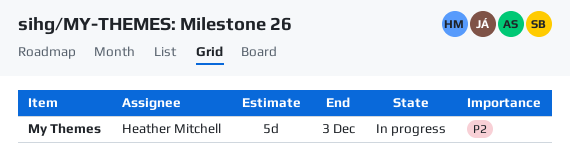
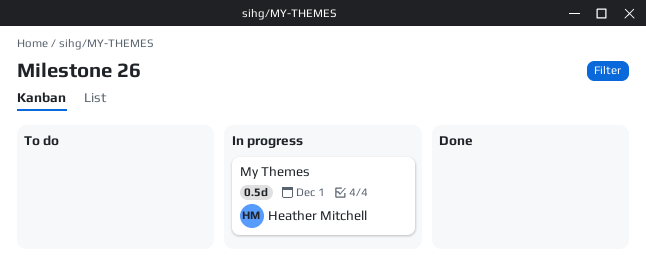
My Themes, estimate: 5d -> 0.5d
My Themes, due: Dec 3 -> Dec 1

